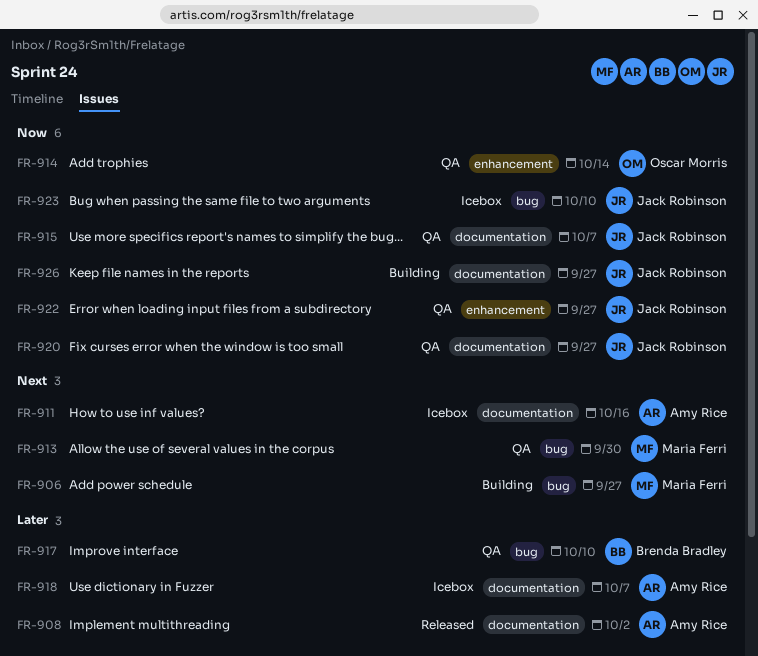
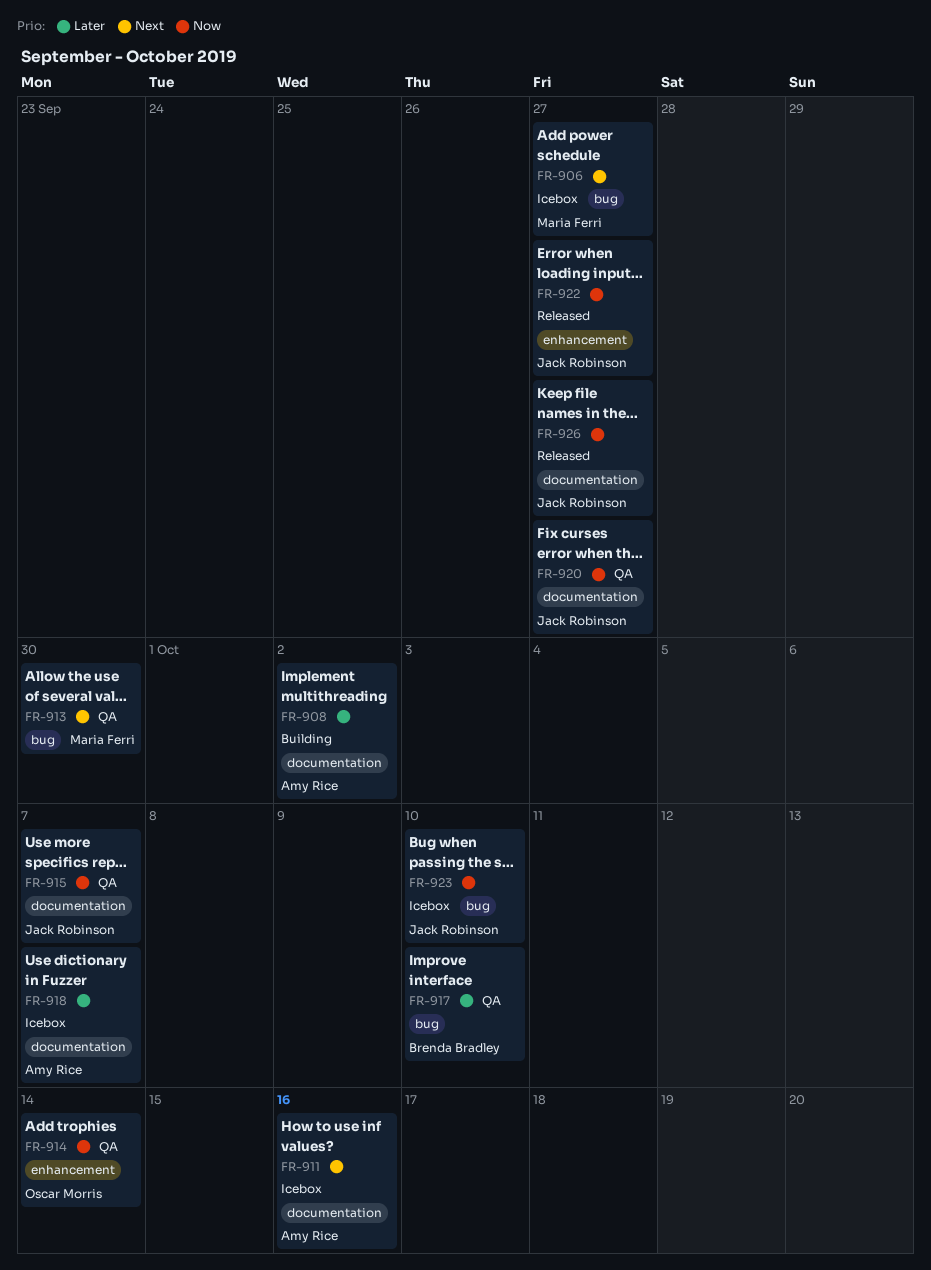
FR-906, status: Building -> Icebox
FR-908, status: Released -> Building
FR-922, status: QA -> Released
FR-926, status: Building -> Released

